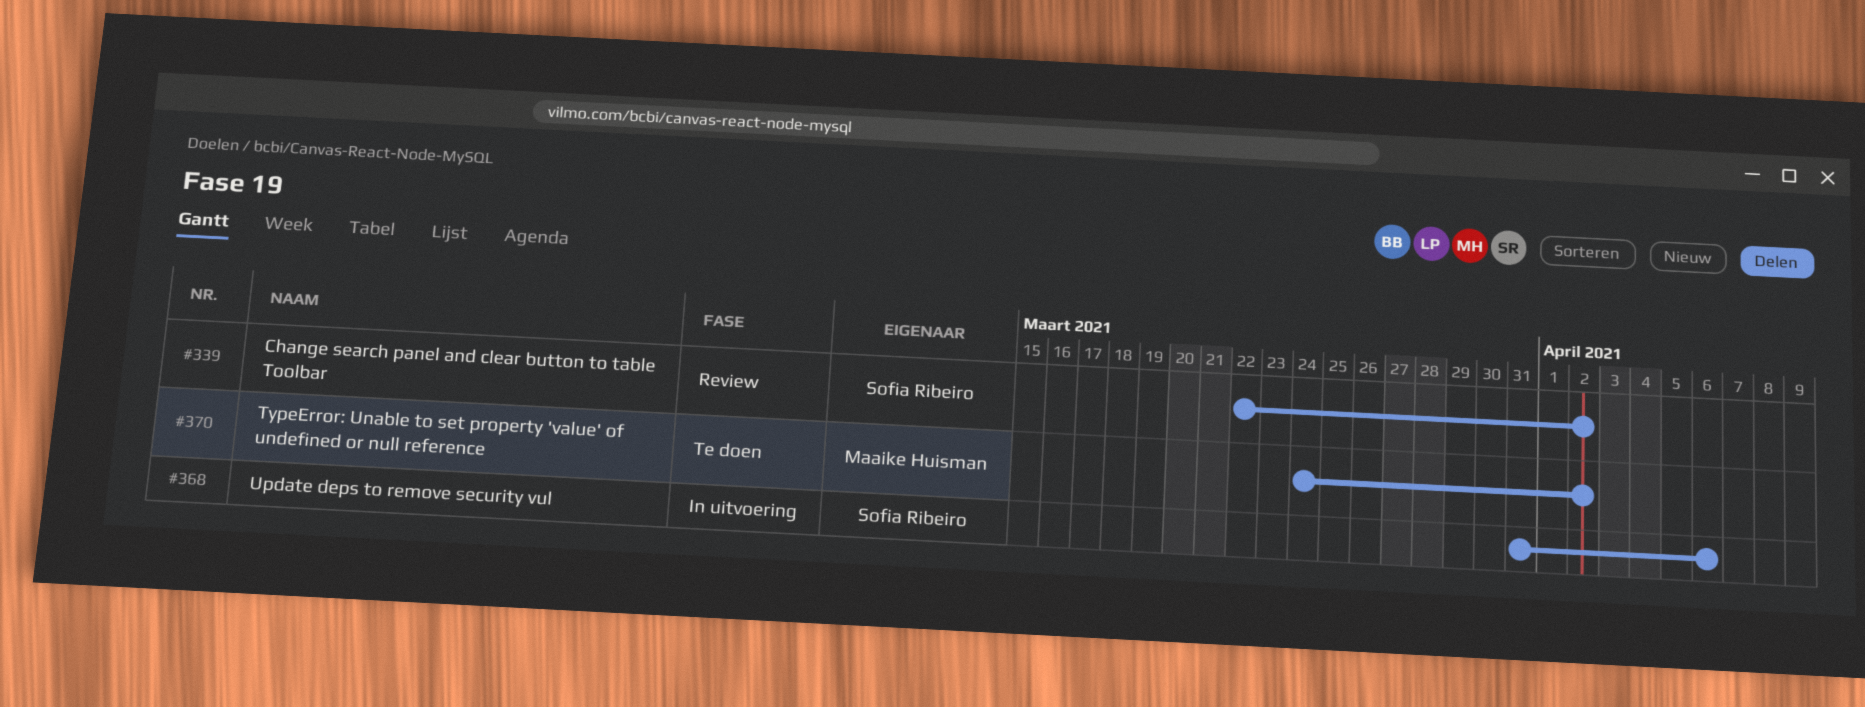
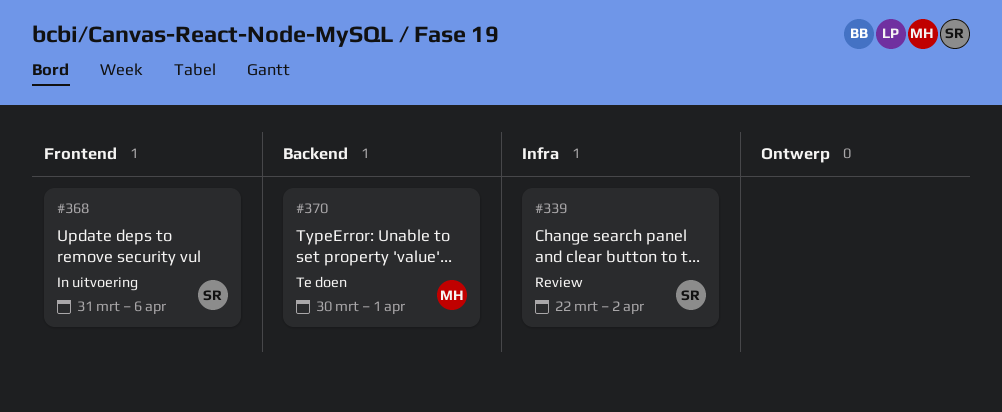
#370, start: Mar 24 -> Mar 30
#370, due: Apr 2 -> Apr 1

